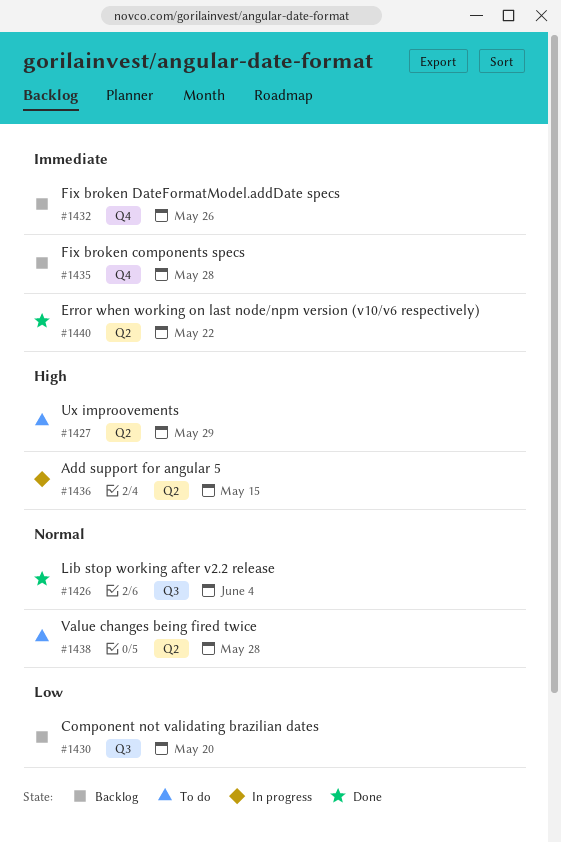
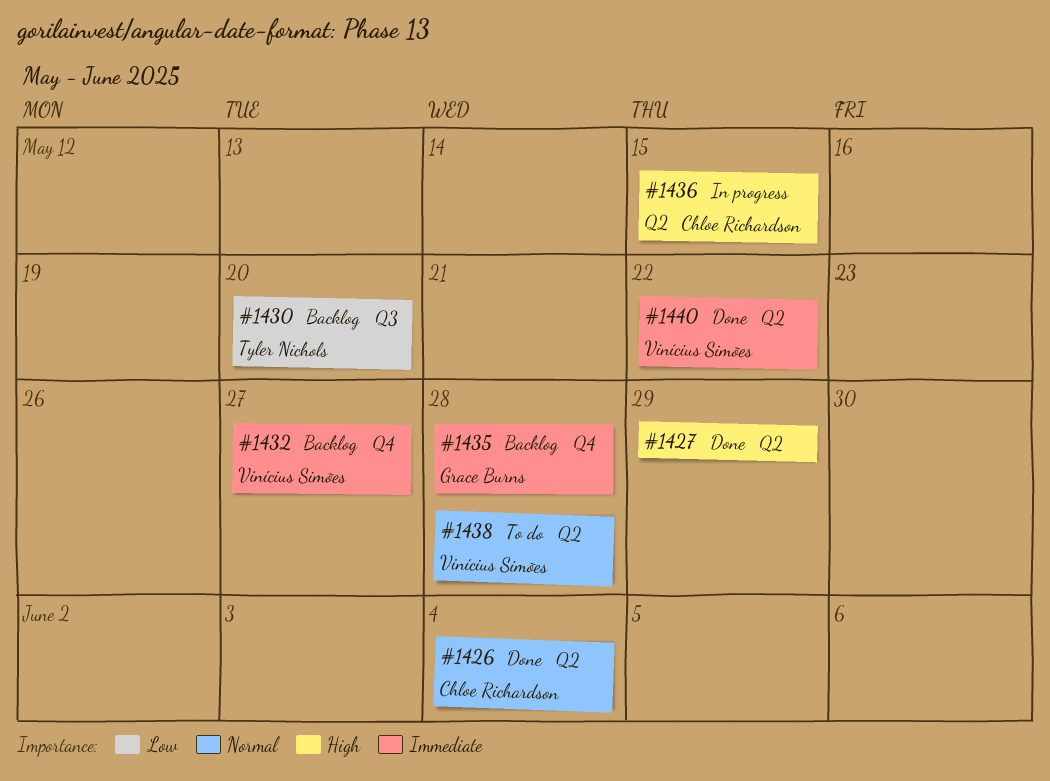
#1426, label: Q3 -> Q2
#1427, status: To do -> Done
#1432, due: May 26 -> May 27

